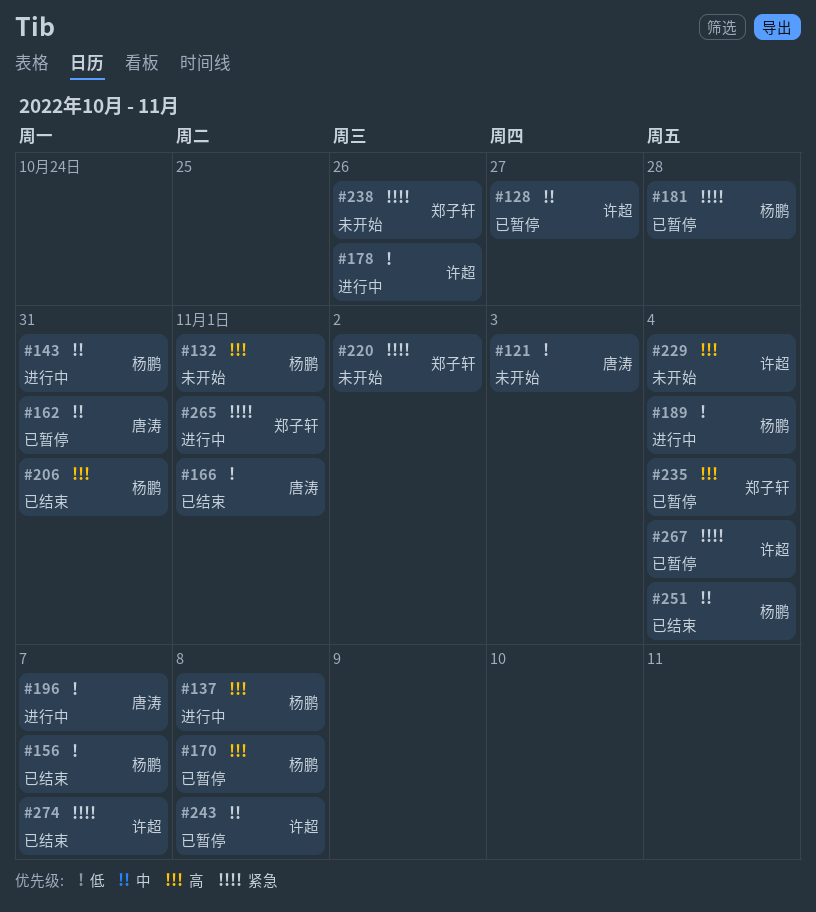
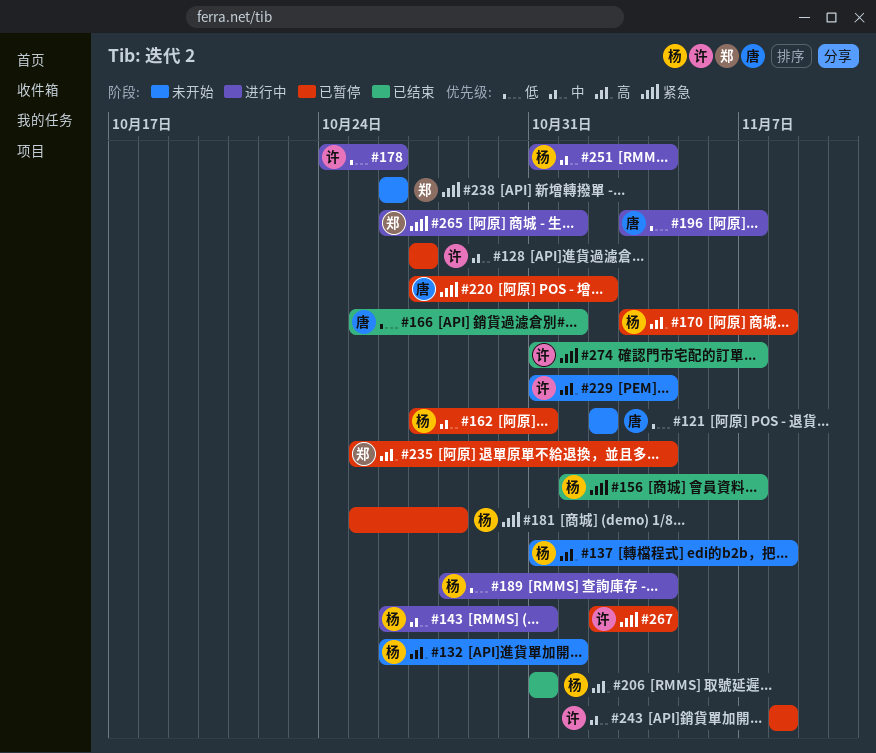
#121, due: Nov 3 -> Nov 2
#137, status: 进行中 -> 未开始
#156, priority: 低 -> 紧急
#162, owner: 唐涛 -> 杨鹏
#220, status: 未开始 -> 已暂停
#220, owner: 郑子轩 -> 唐涛
#251, status: 已结束 -> 进行中

